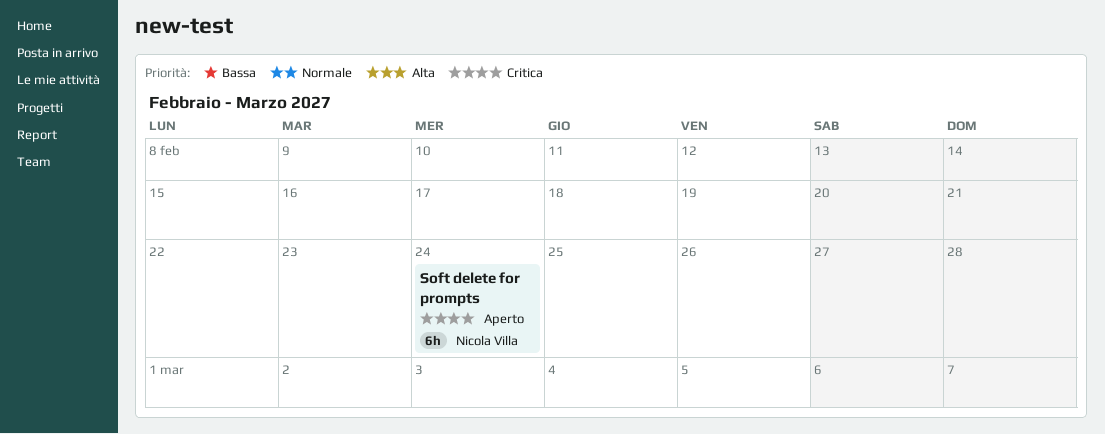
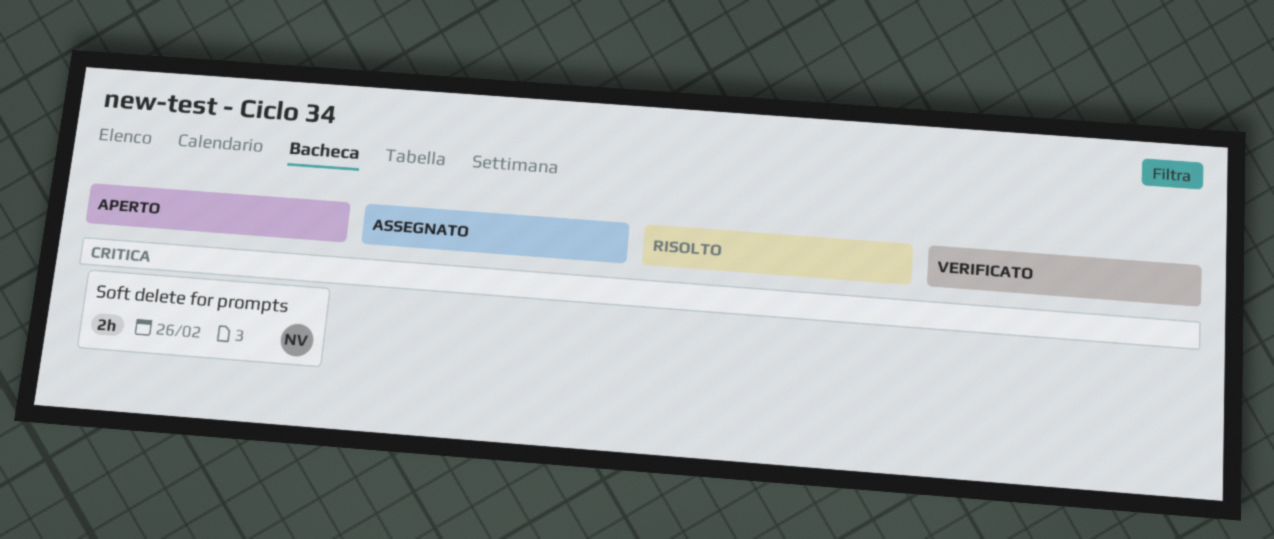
Soft delete for prompts, estimate: 6h -> 2h
Soft delete for prompts, due: Feb 24 -> Feb 26

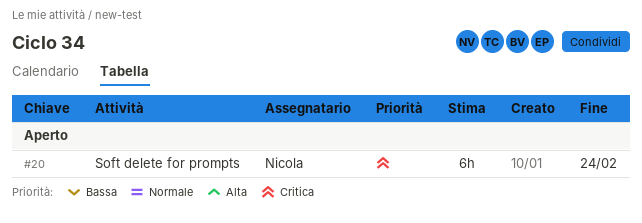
Soft delete for prompts, estimate: 2h -> 6h
Soft delete for prompts, due: Feb 26 -> Feb 24

